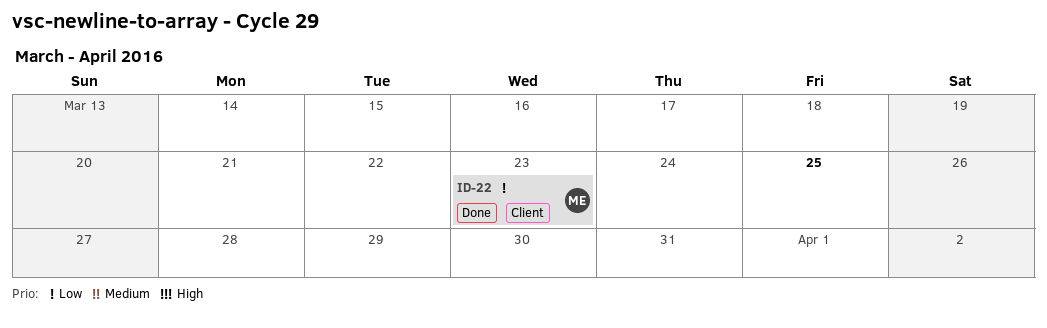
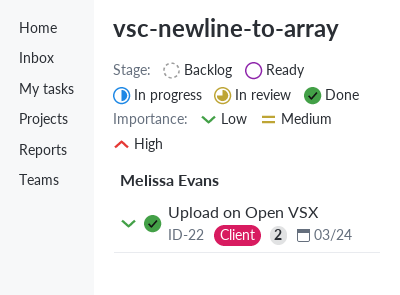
ID-22, due: Mar 23 -> Mar 24

